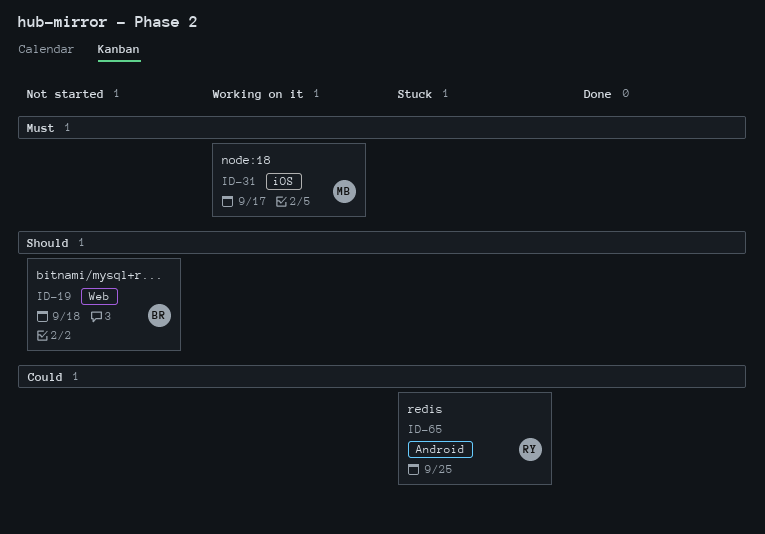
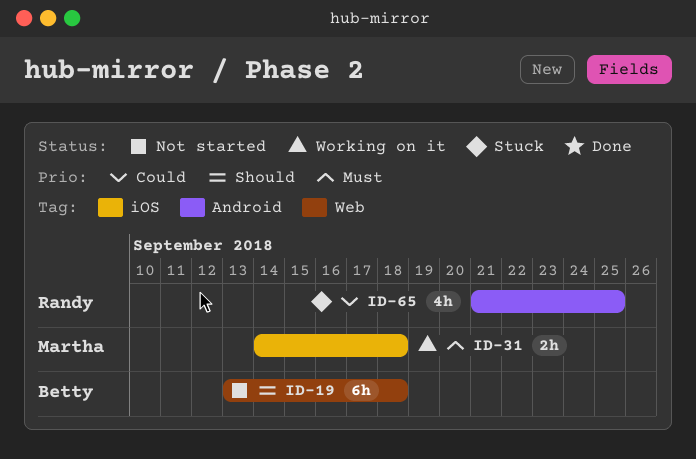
ID-31, due: Sep 17 -> Sep 18

